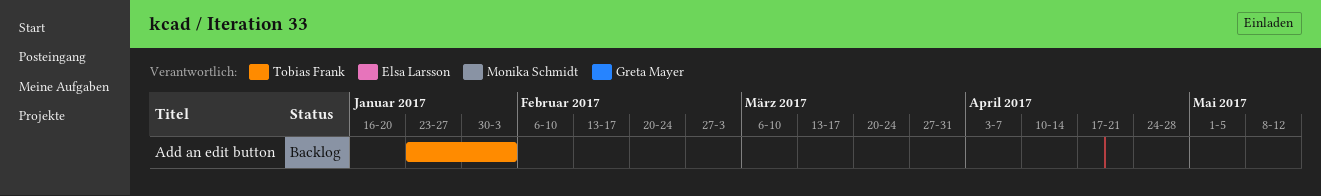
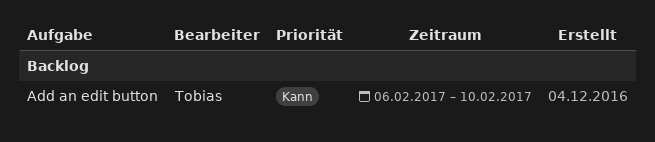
Add an edit button, start: Jan 23 -> Feb 6
Add an edit button, due: Feb 3 -> Feb 10

